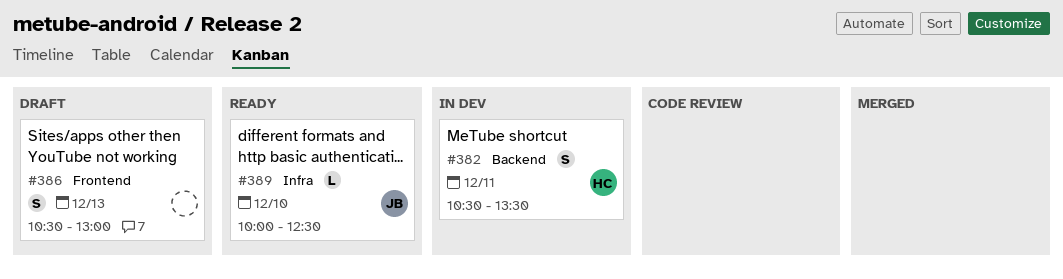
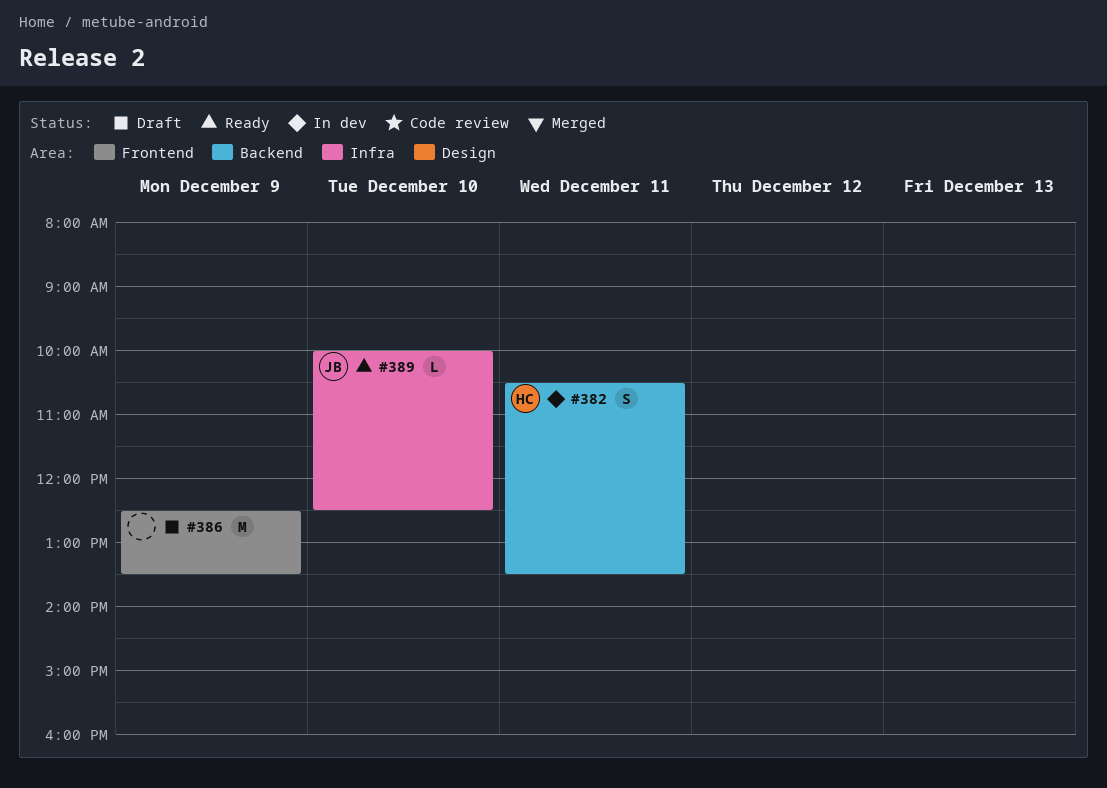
#386, estimate: S -> M
#386, day: Dec 13 -> Dec 9
#386, begins: 10:30 -> 12:30
#386, ends: 13:00 -> 13:30

